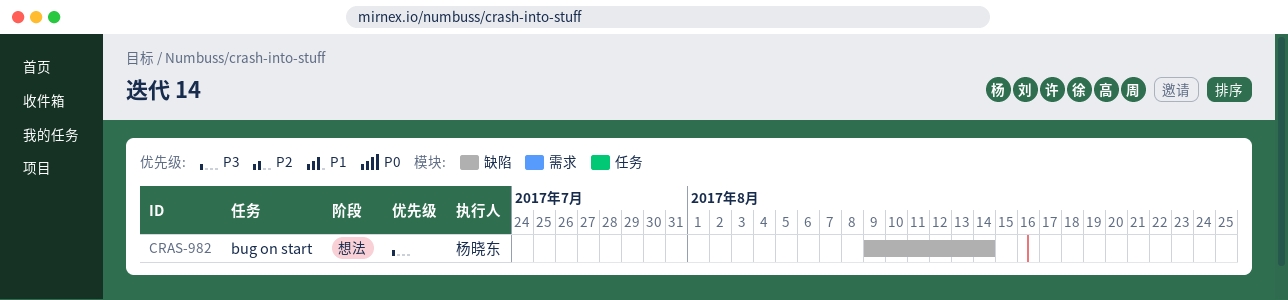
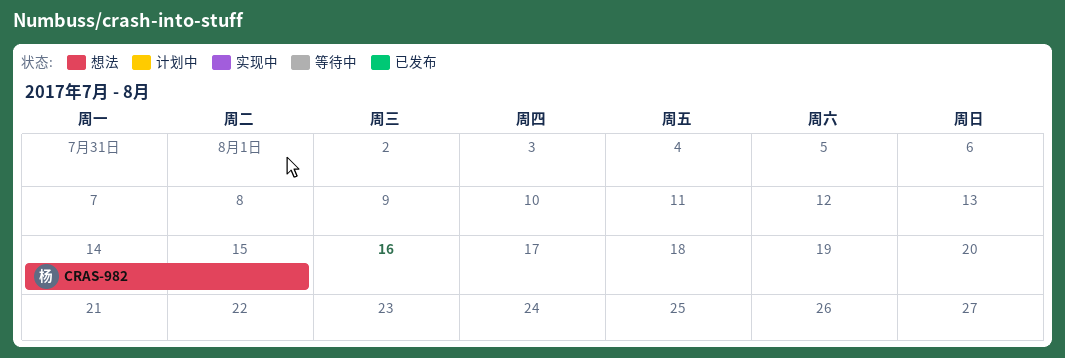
CRAS-982, start: Aug 9 -> Aug 14
CRAS-982, due: Aug 14 -> Aug 15

